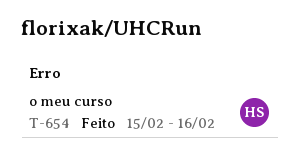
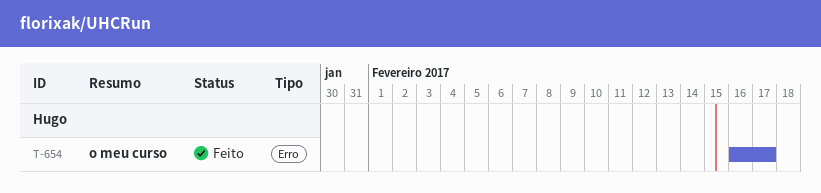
T-654, start: Feb 15 -> Feb 16
T-654, due: Feb 16 -> Feb 17

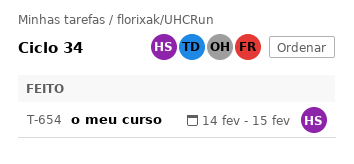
T-654, start: Feb 16 -> Feb 14
T-654, due: Feb 17 -> Feb 15

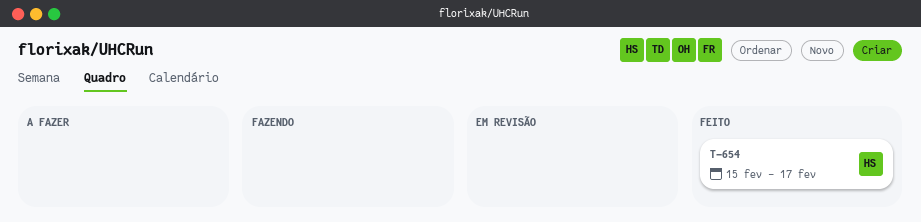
T-654, start: Feb 14 -> Feb 15
T-654, due: Feb 15 -> Feb 17

